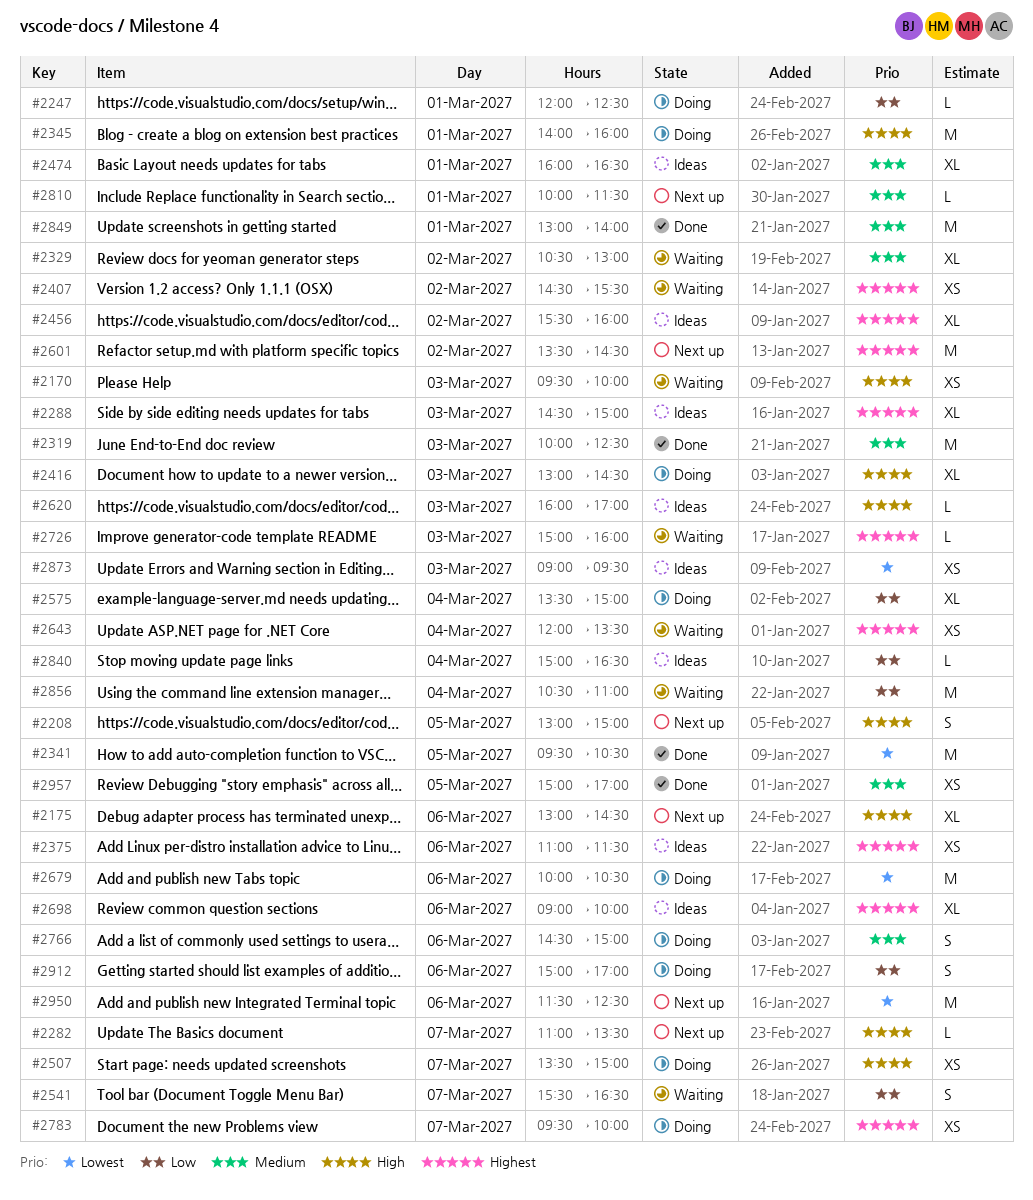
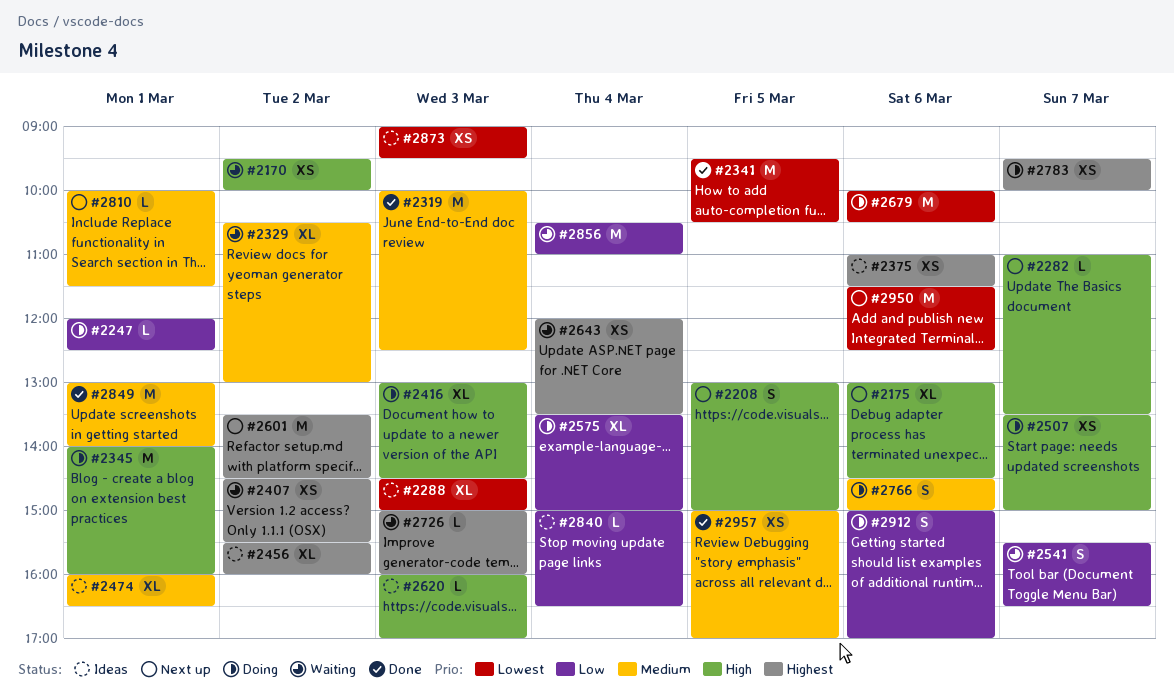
#2170, day: Mar 3 -> Mar 2
#2288, priority: Highest -> Lowest
#2698: present -> none

